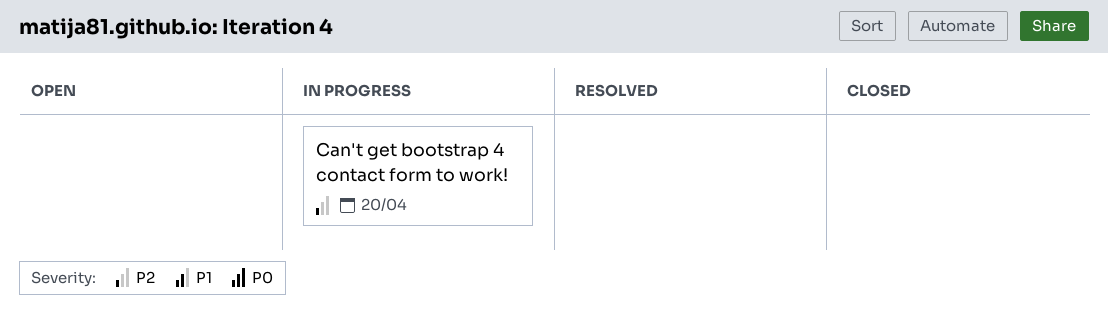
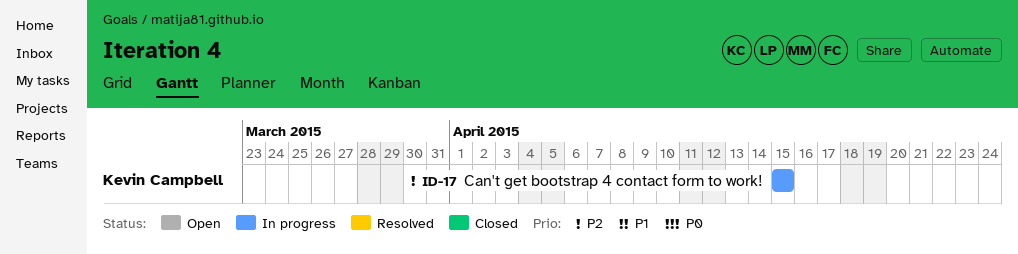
Can't get bootstrap 4 contact form to work!, due: Apr 20 -> Apr 15

